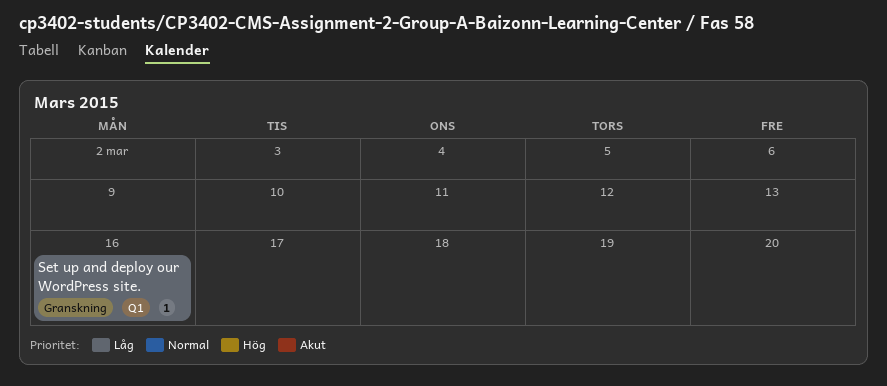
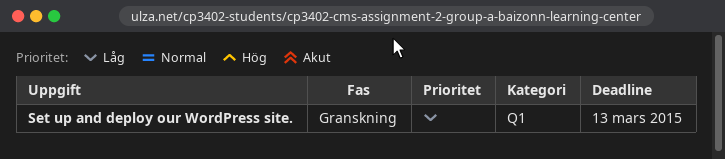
Set up and deploy our WordPress site., due: Mar 16 -> Mar 13

